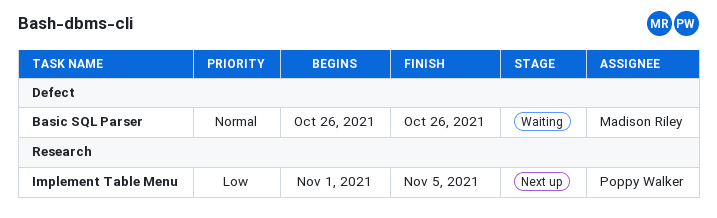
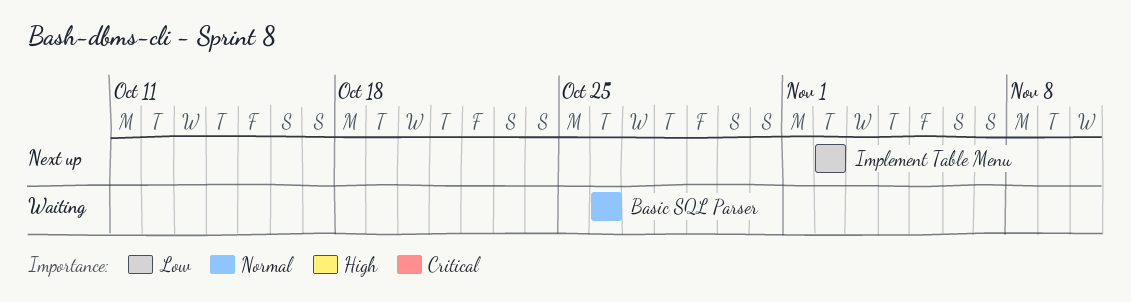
Implement Table Menu, start: Nov 1 -> Nov 2
Implement Table Menu, due: Nov 5 -> Nov 2

